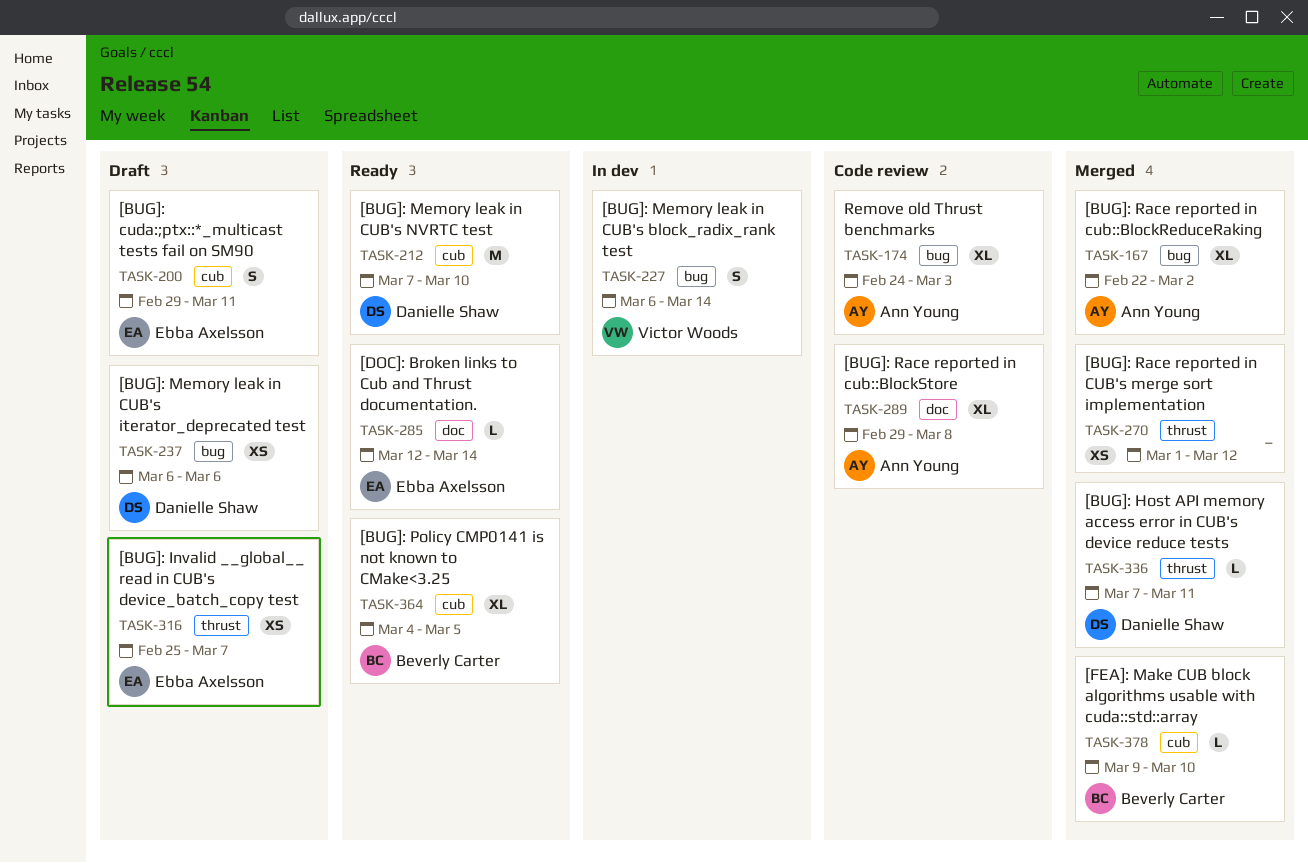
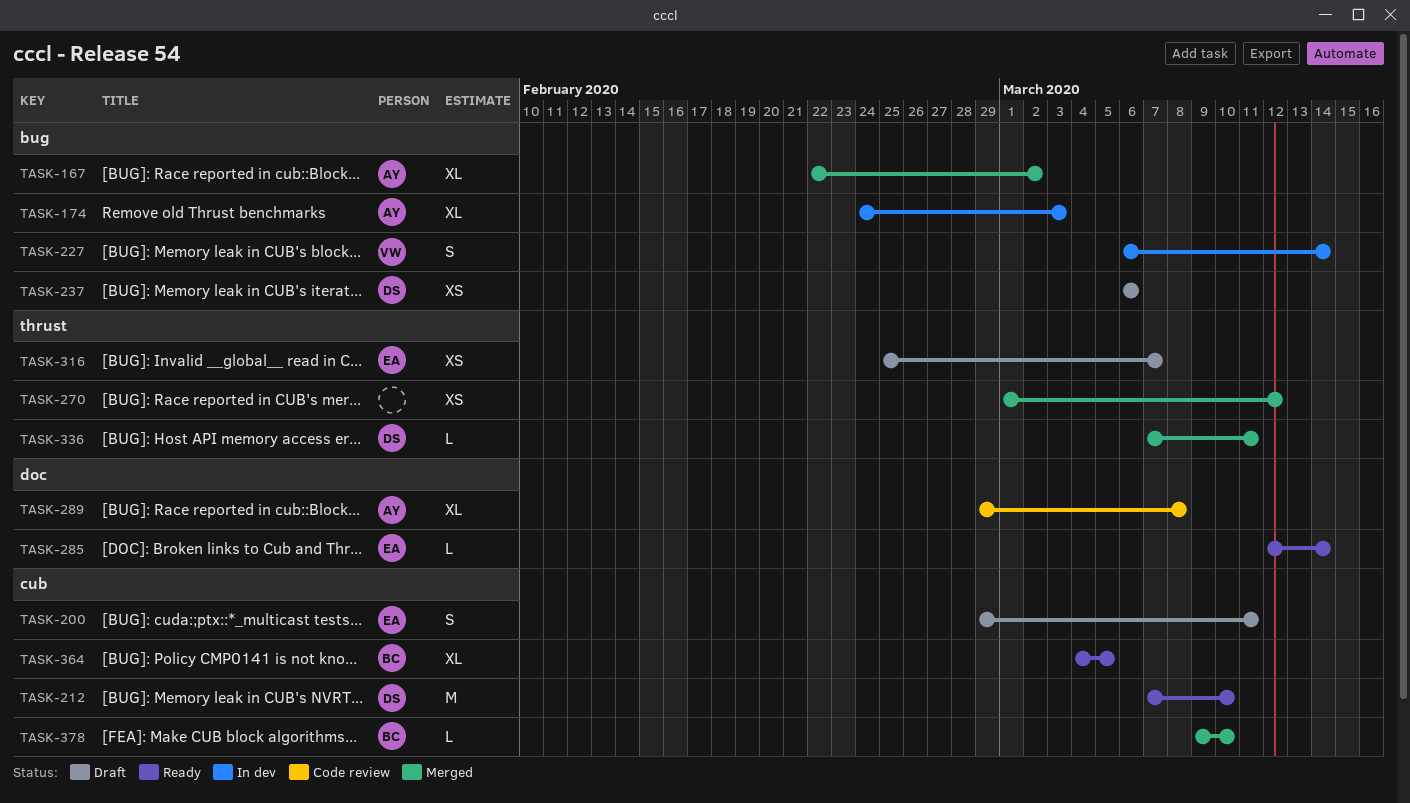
TASK-174, status: Code review -> In dev

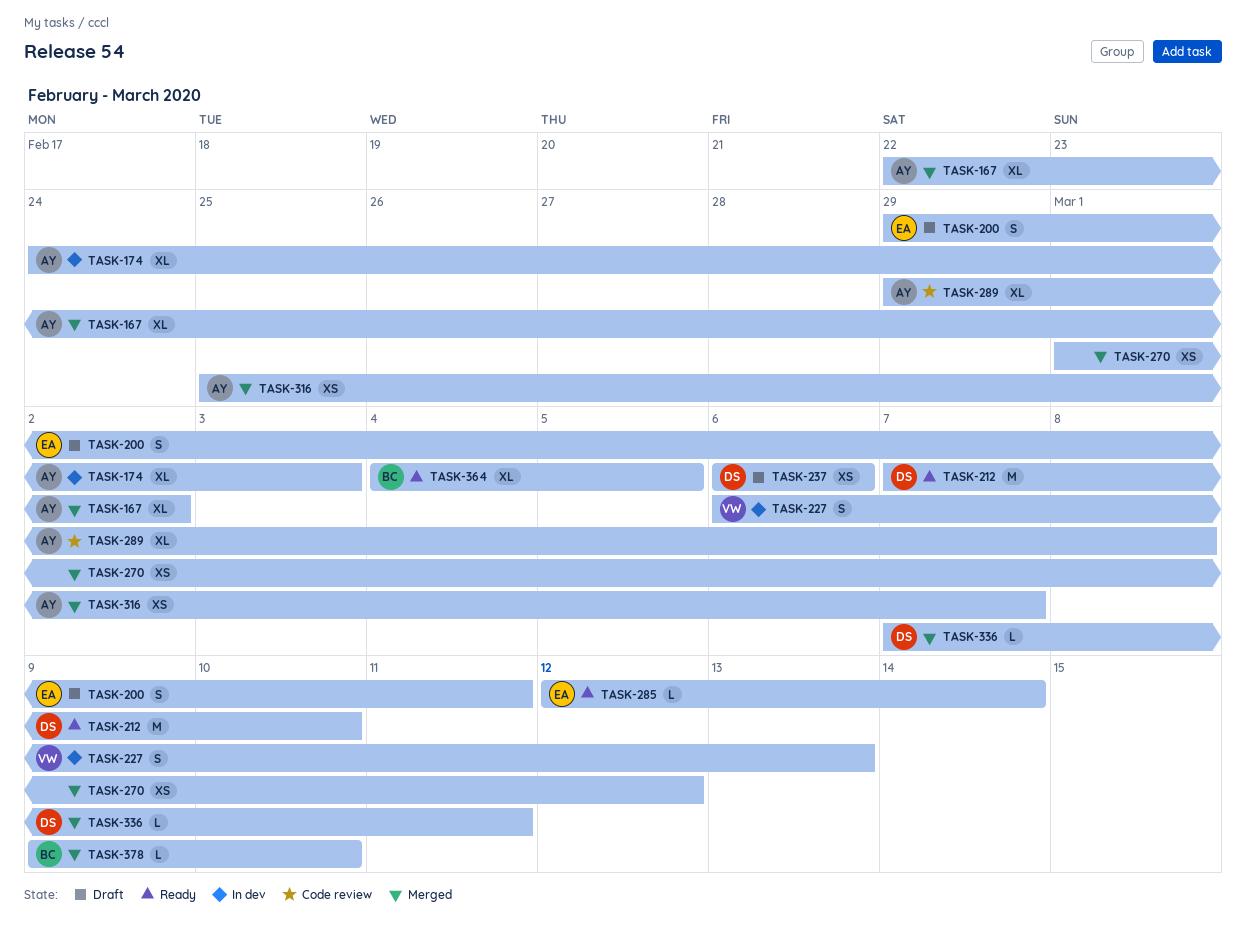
TASK-227, due: Mar 14 -> Mar 13
TASK-316, status: Draft -> Merged
TASK-316, owner: EA -> AY

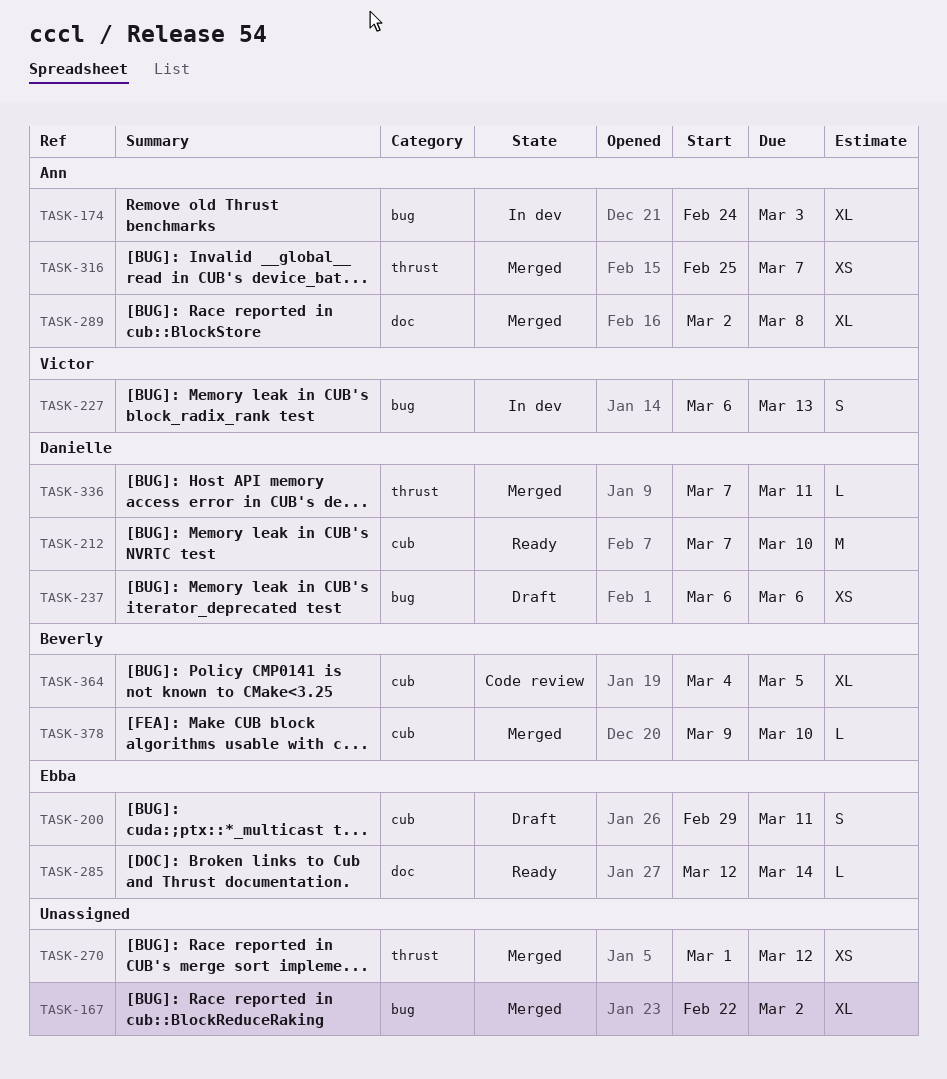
TASK-167, owner: Ann -> none
TASK-289, status: Code review -> Merged
TASK-289, start: Feb 29 -> Mar 2
TASK-364, status: Ready -> Code review

